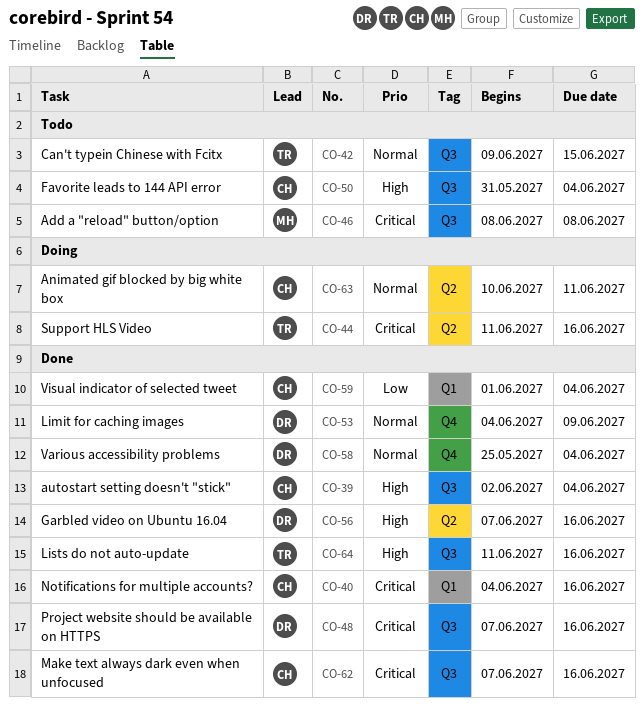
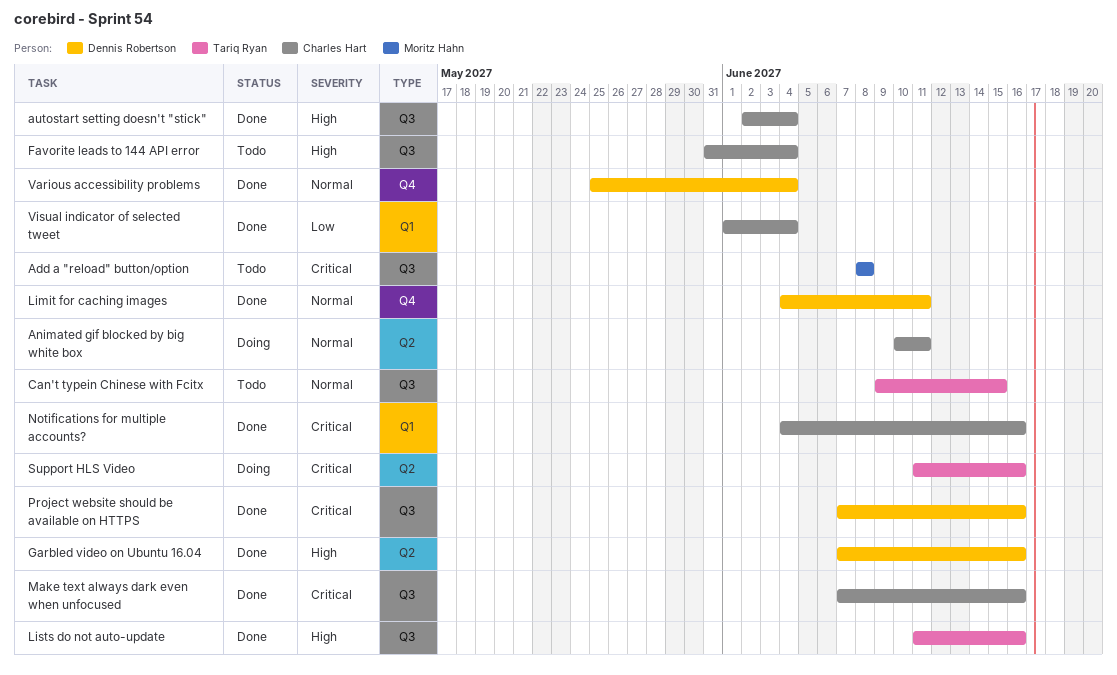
Limit for caching images, due: Jun 9 -> Jun 11

